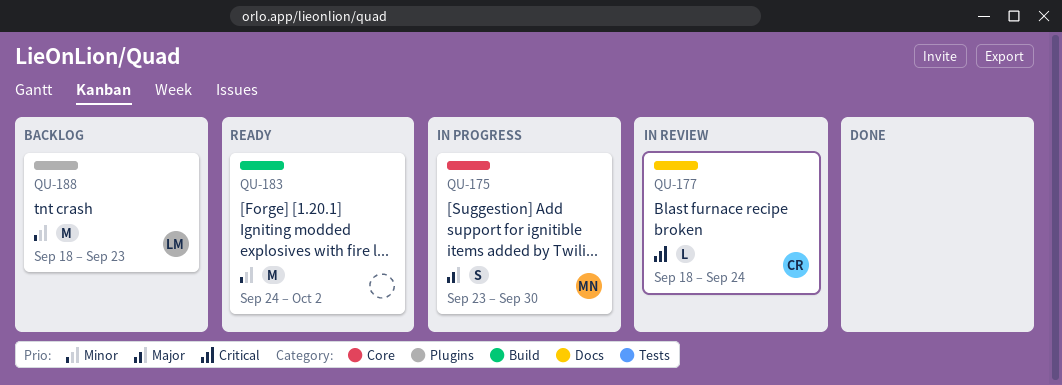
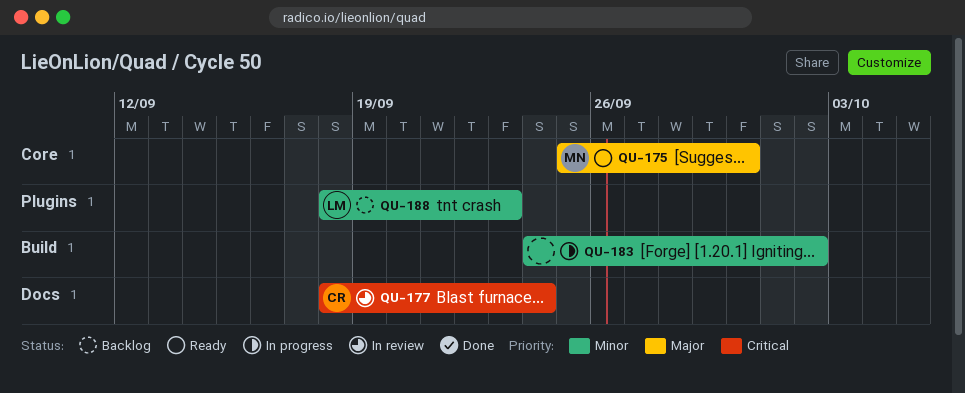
QU-175, status: In progress -> Ready
QU-175, start: Sep 23 -> Sep 25
QU-183, status: Ready -> In progress

